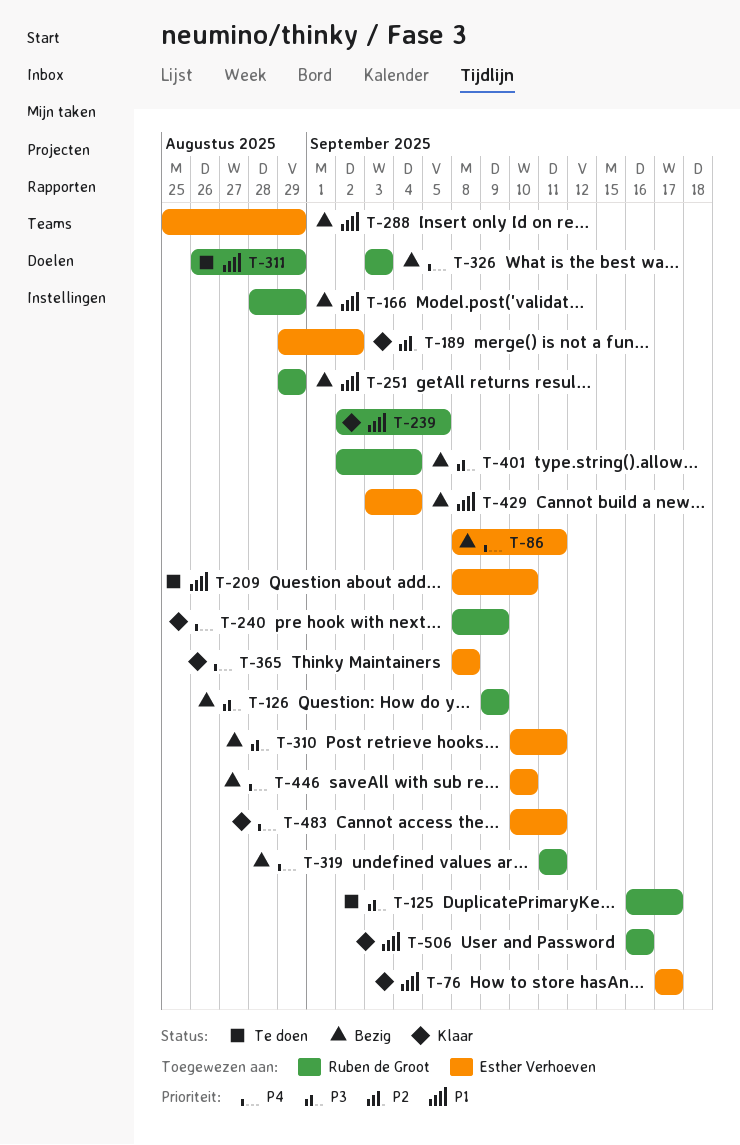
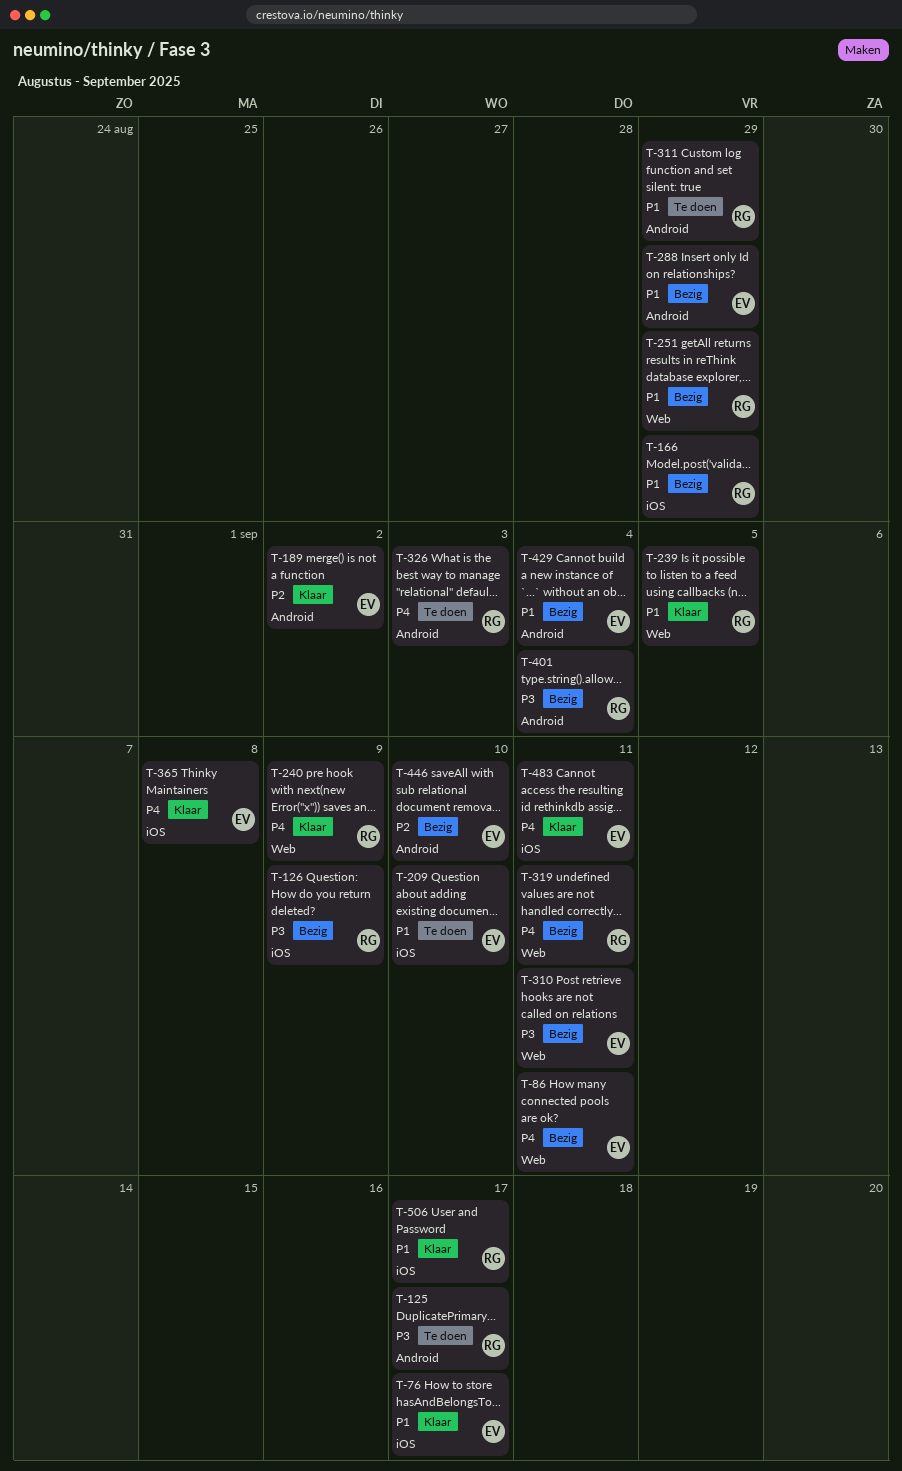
T-326, status: Bezig -> Te doen
T-446, priority: P4 -> P2
T-506, due: Sep 16 -> Sep 17

